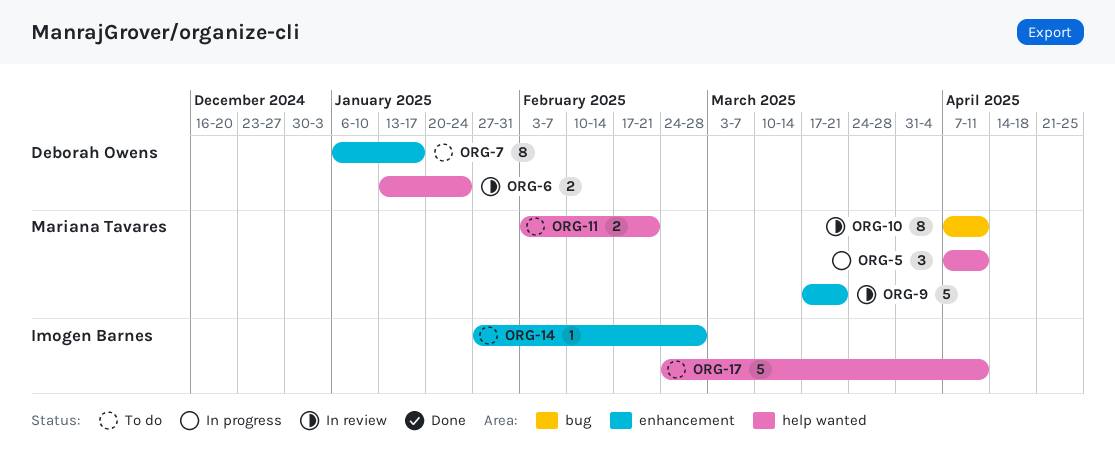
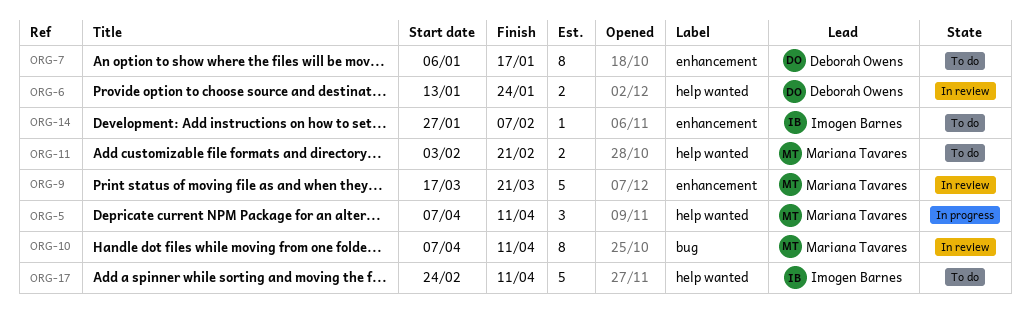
ORG-14, due: Feb 28 -> Feb 7

